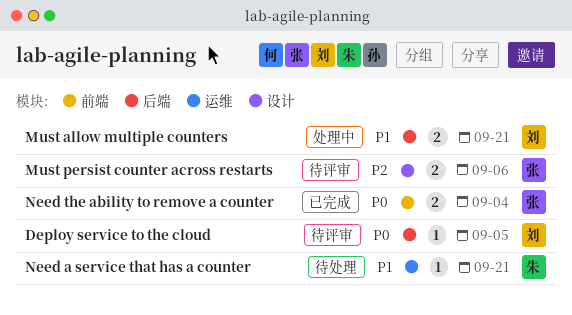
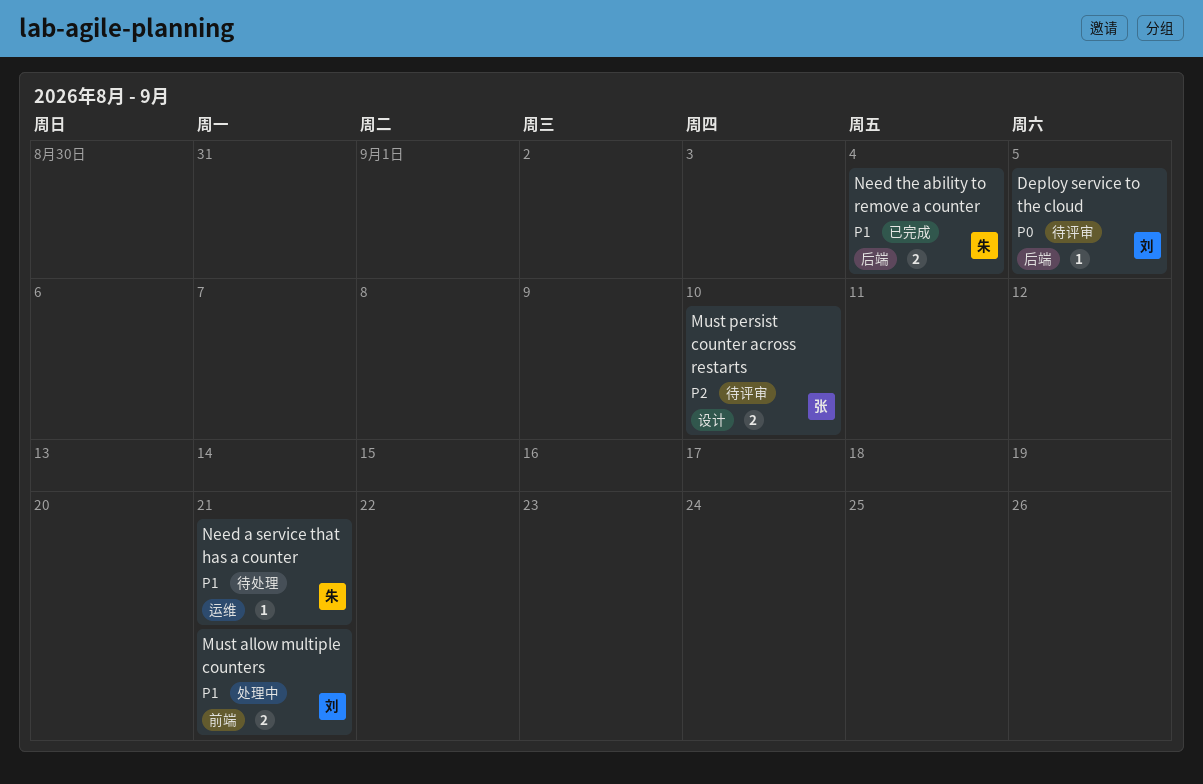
Must allow multiple counters, label: 后端 -> 前端
Must persist counter across restarts, due: Sep 6 -> Sep 10
Need the ability to remove a counter, owner: 张 -> 朱
Need the ability to remove a counter, priority: P0 -> P1
Need the ability to remove a counter, label: 前端 -> 后端

